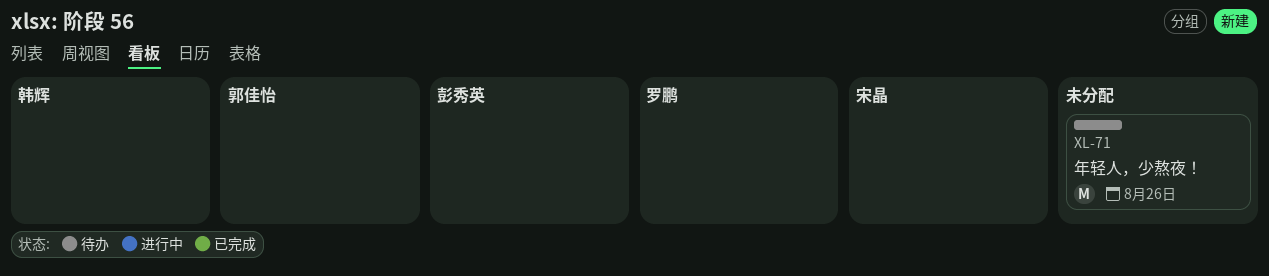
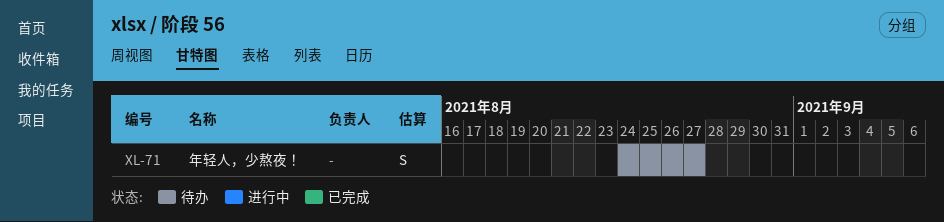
XL-71, estimate: M -> S
XL-71, due: Aug 26 -> Aug 27

